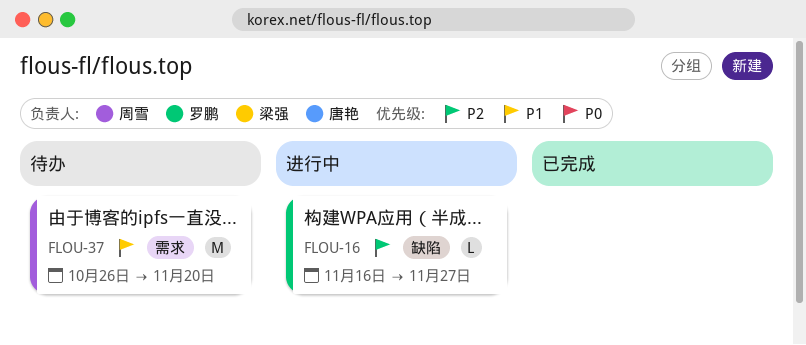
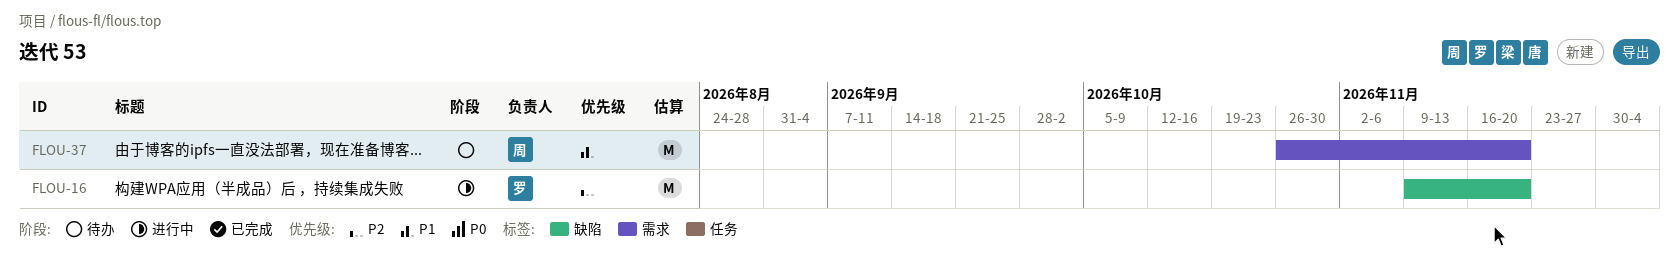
FLOU-16, estimate: L -> M
FLOU-16, start: Nov 16 -> Nov 9
FLOU-16, due: Nov 27 -> Nov 20

